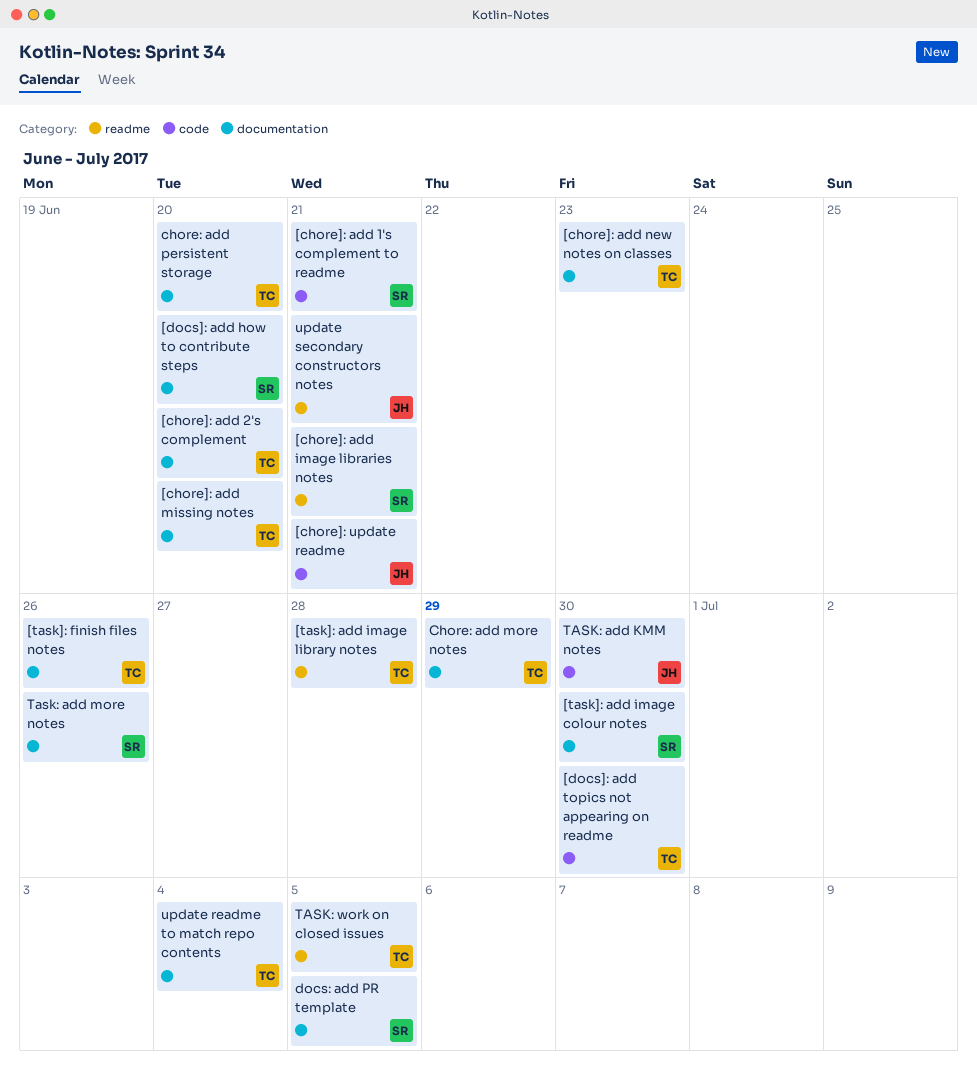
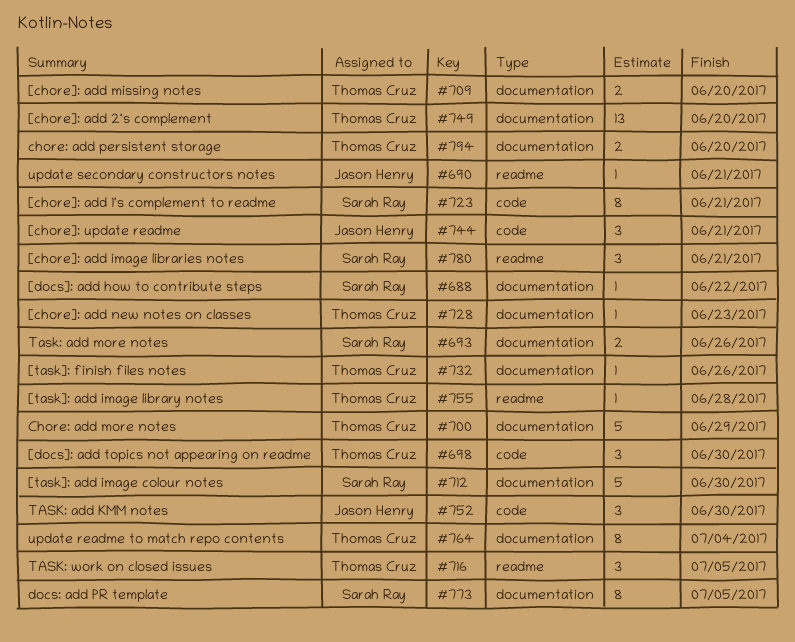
[docs]: add how to contribute steps, due: Jun 20 -> Jun 22

